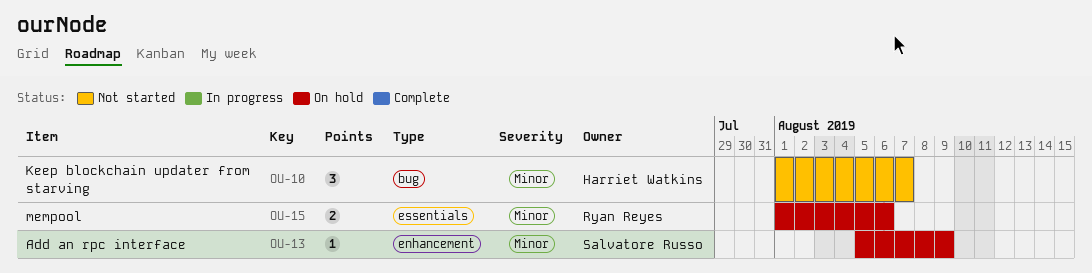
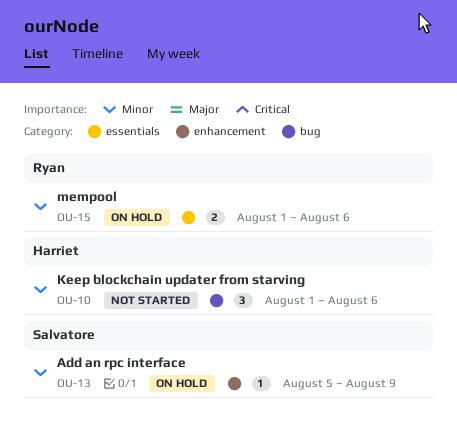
OU-10, due: Aug 7 -> Aug 6

